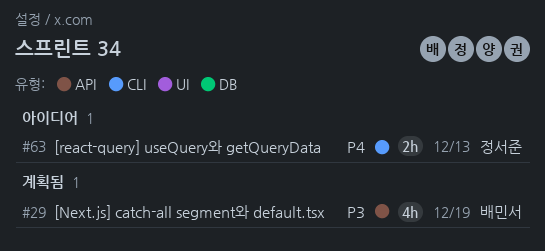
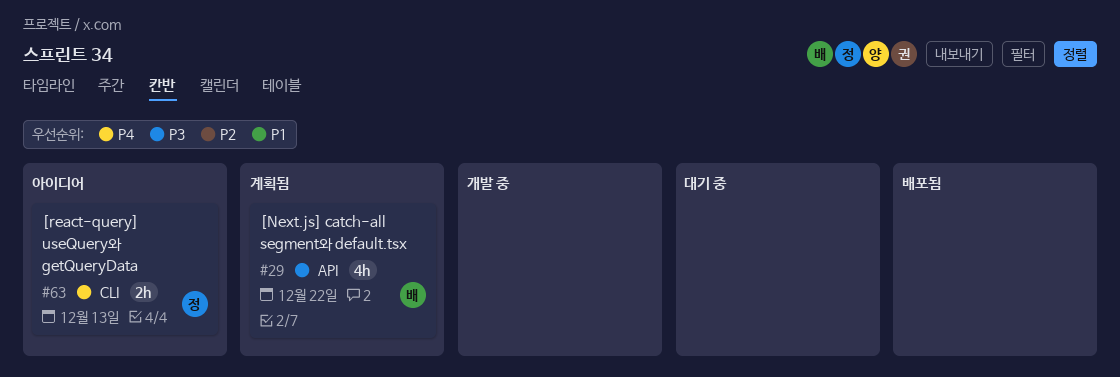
#29, due: Dec 19 -> Dec 22

